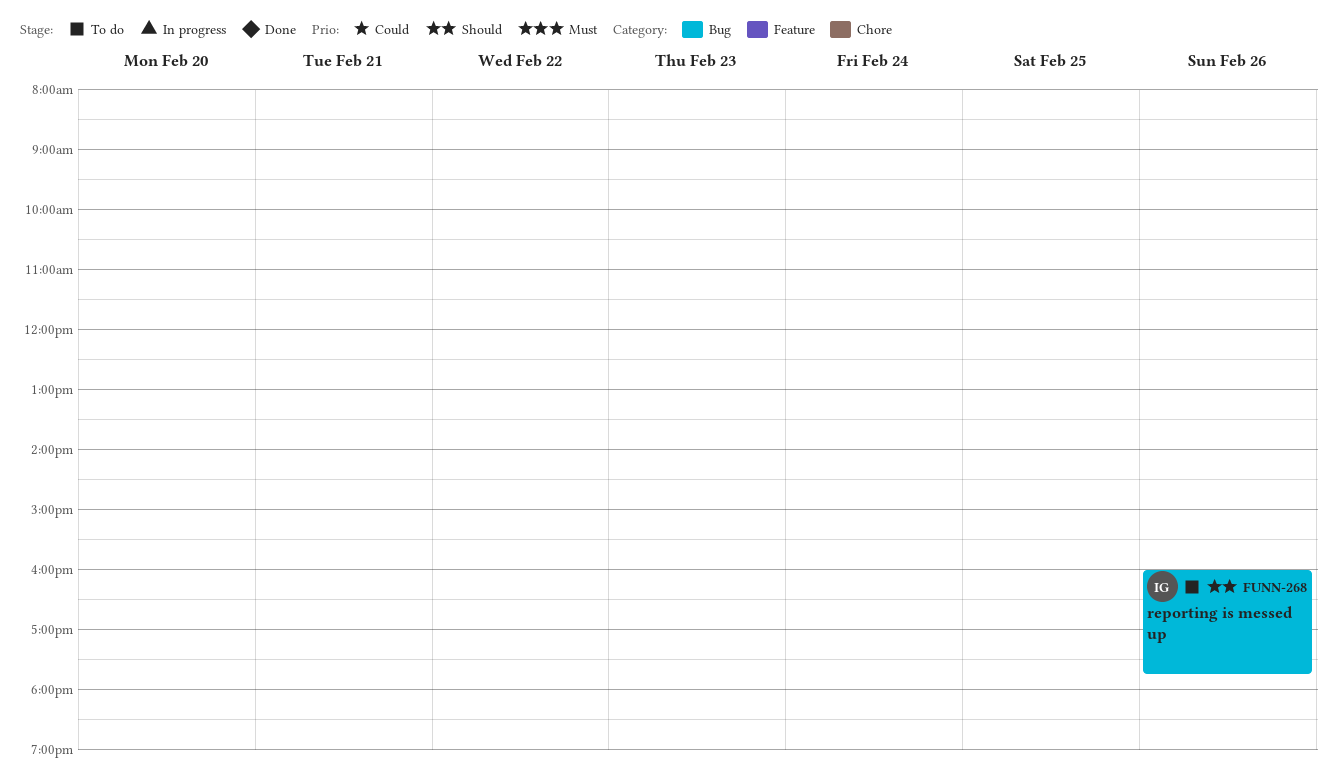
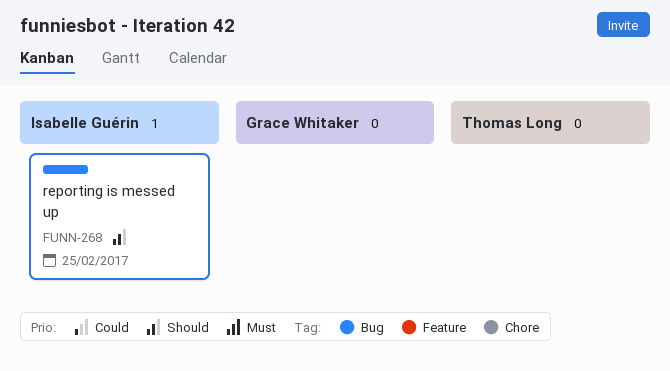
FUNN-268, day: Feb 26 -> Feb 25

